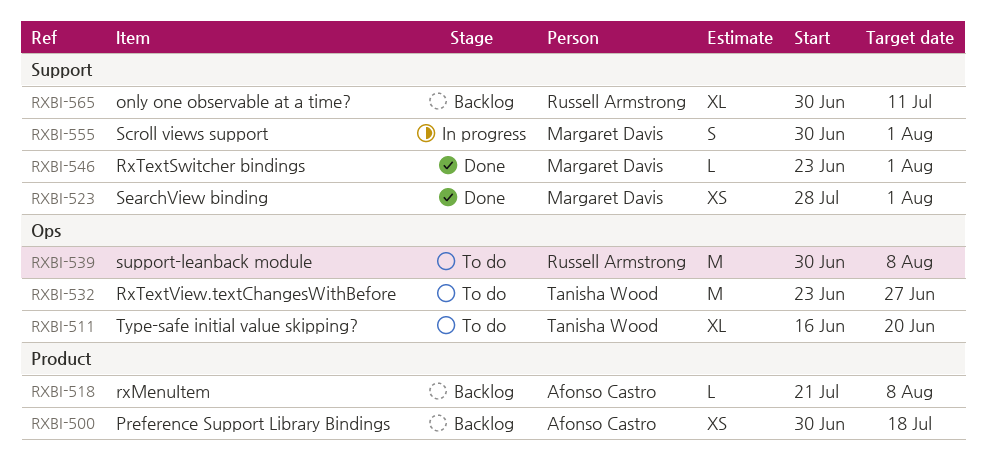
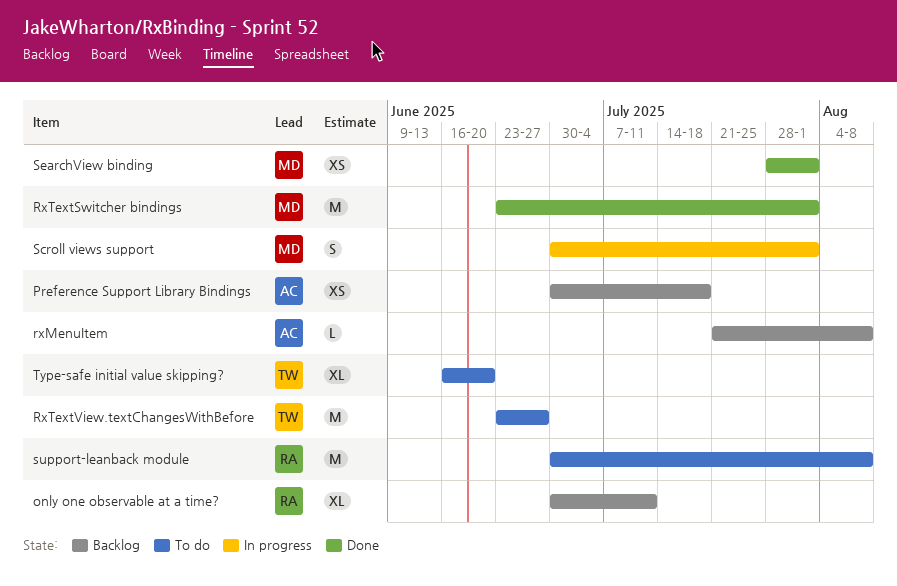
RxTextSwitcher bindings, estimate: L -> M

